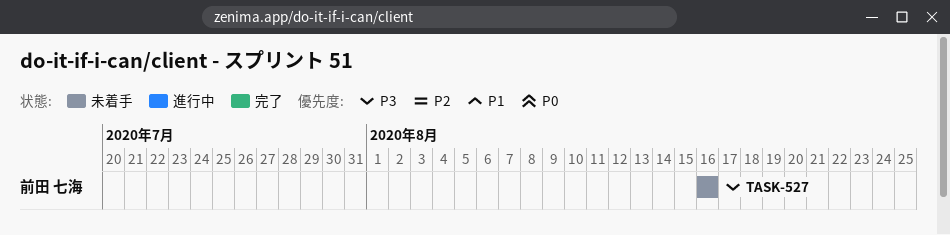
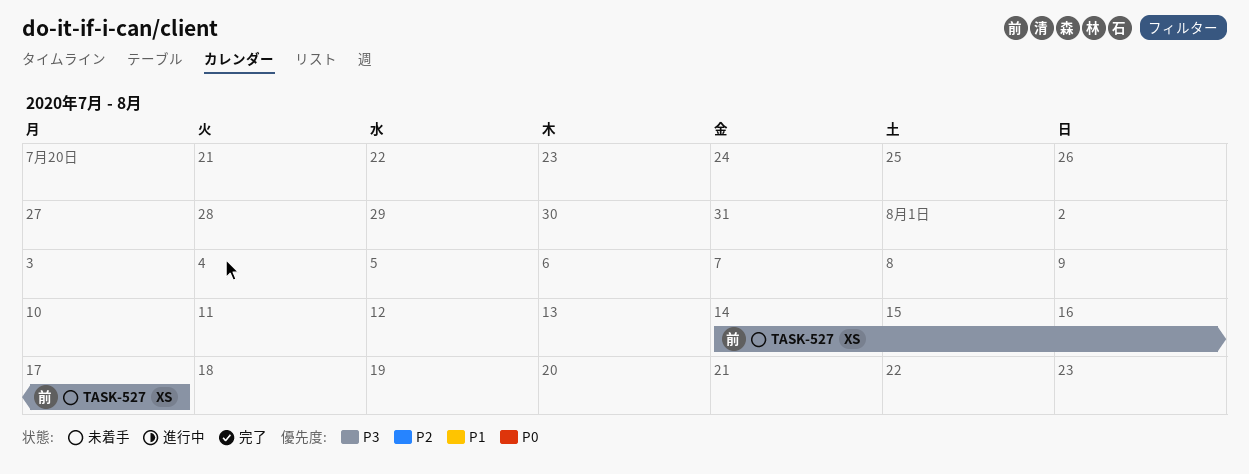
TASK-527, start: Aug 16 -> Aug 14
TASK-527, due: Aug 16 -> Aug 17

